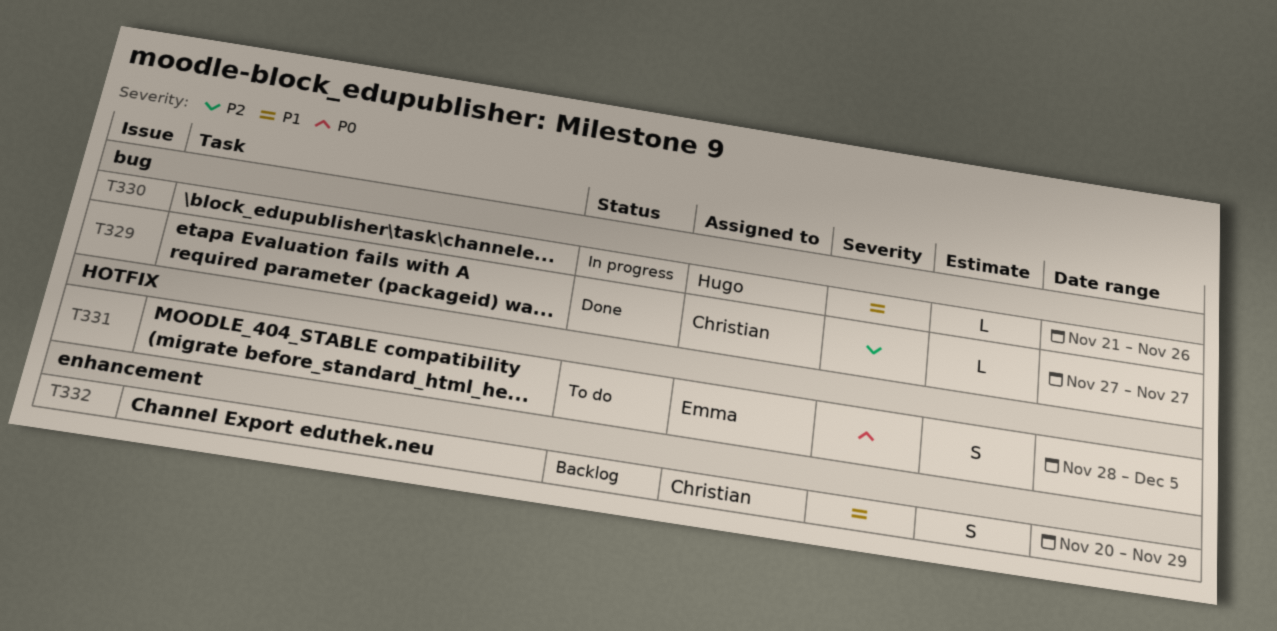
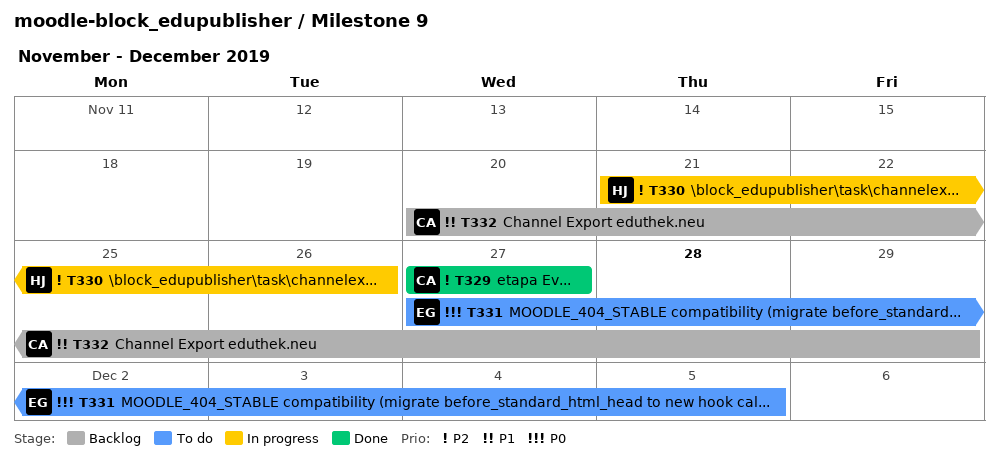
T330, priority: P1 -> P2
T331, start: Nov 28 -> Nov 27

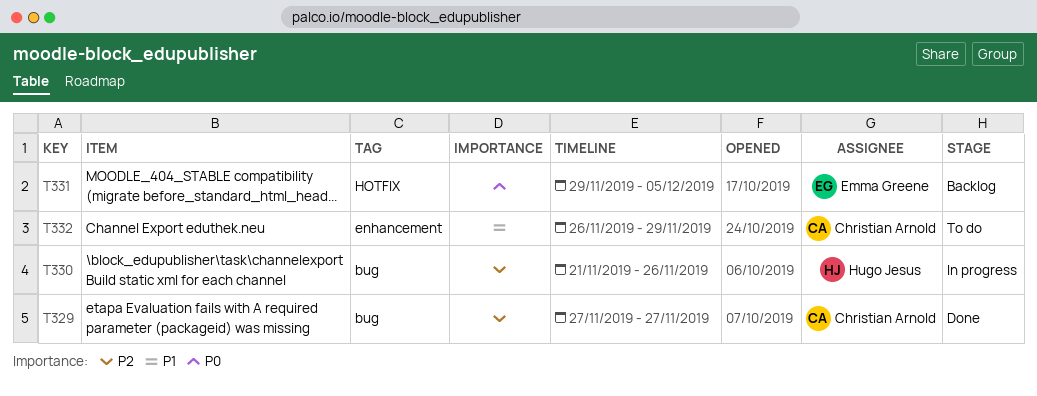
T331, status: To do -> Backlog
T331, start: Nov 27 -> Nov 29
T332, status: Backlog -> To do
T332, start: Nov 20 -> Nov 26

